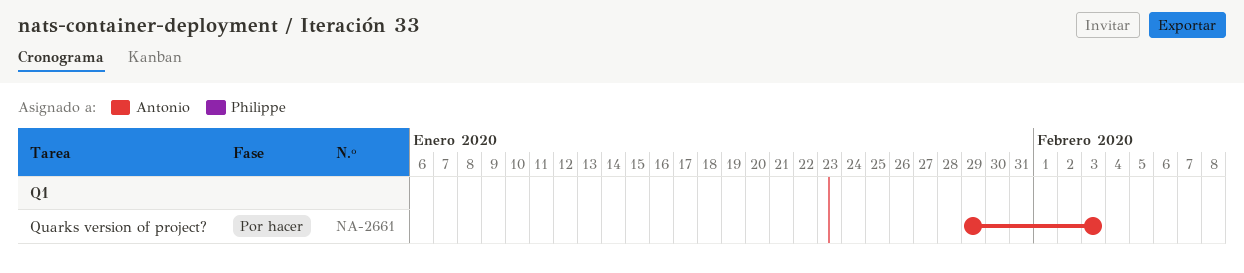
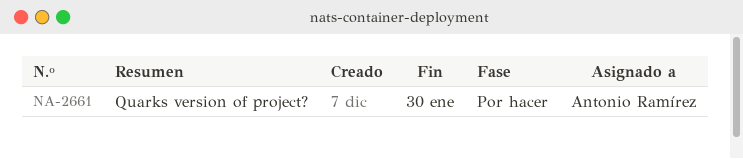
NA-2661, due: Feb 3 -> Jan 30

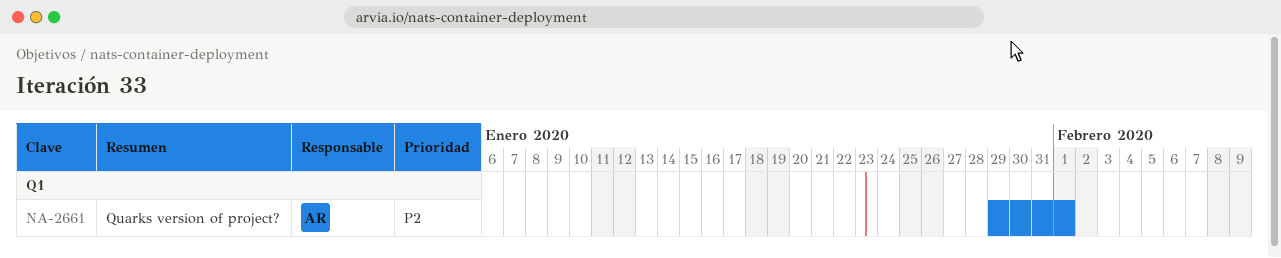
NA-2661, due: Jan 30 -> Feb 1

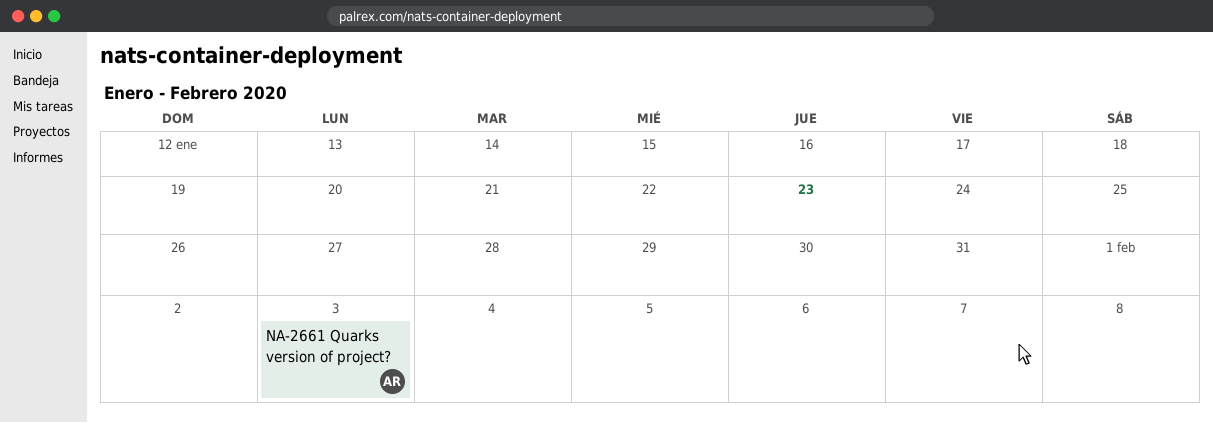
NA-2661, due: Feb 1 -> Feb 3

